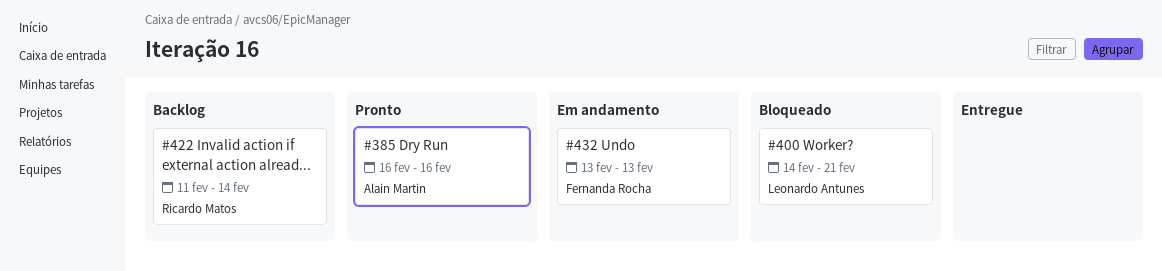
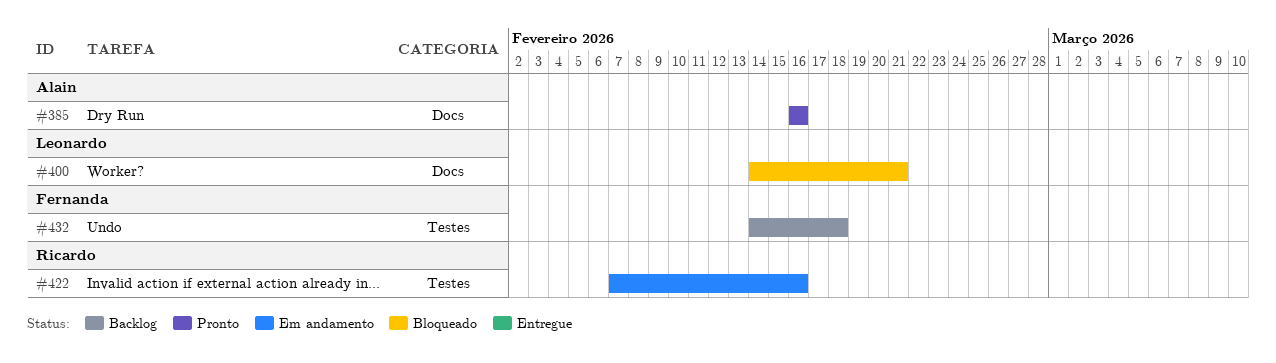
#422, status: Backlog -> Em andamento
#422, start: Feb 11 -> Feb 7
#422, due: Feb 14 -> Feb 16
#432, status: Em andamento -> Backlog
#432, start: Feb 13 -> Feb 14
#432, due: Feb 13 -> Feb 18

